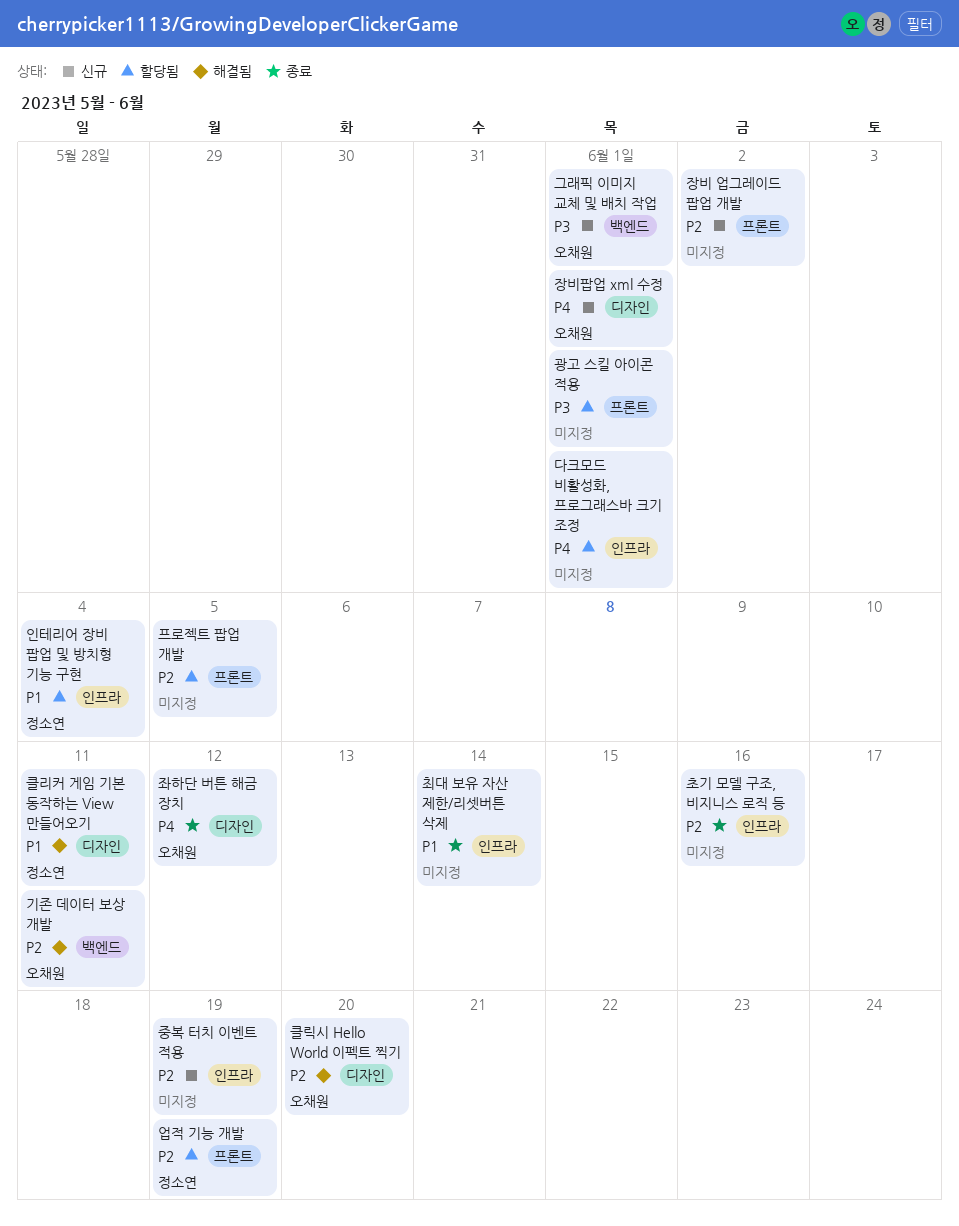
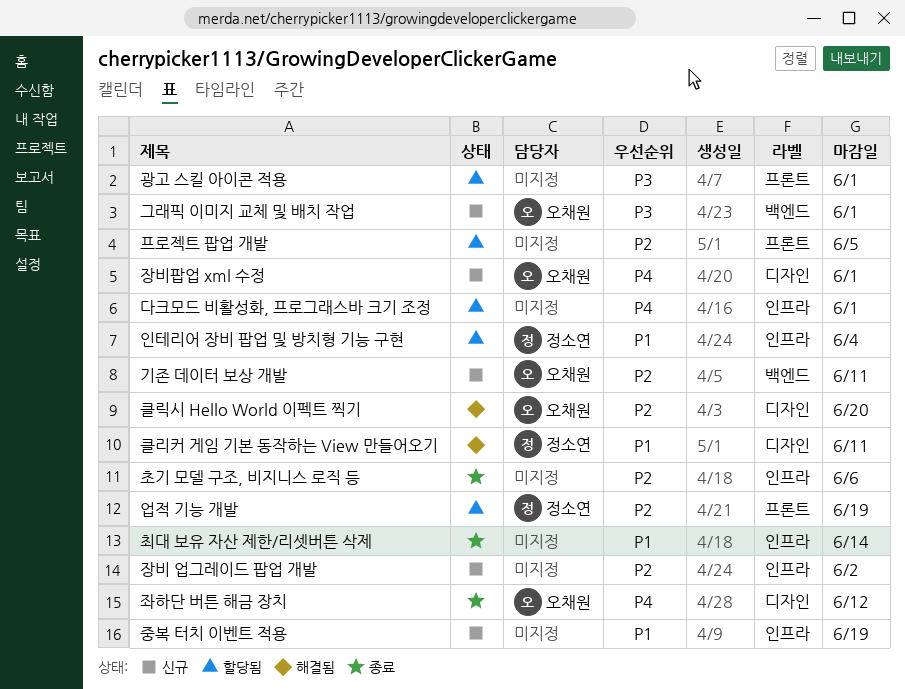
기존 데이터 보상 개발, status: 해결됨 -> 신규
장비 업그레이드 팝업 개발, label: 프론트 -> 인프라
중복 터치 이벤트 적용, priority: P2 -> P1
초기 모델 구조, 비지니스 로직 등, due: Jun 16 -> Jun 6

